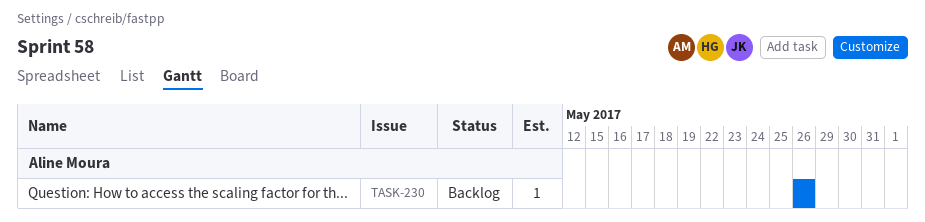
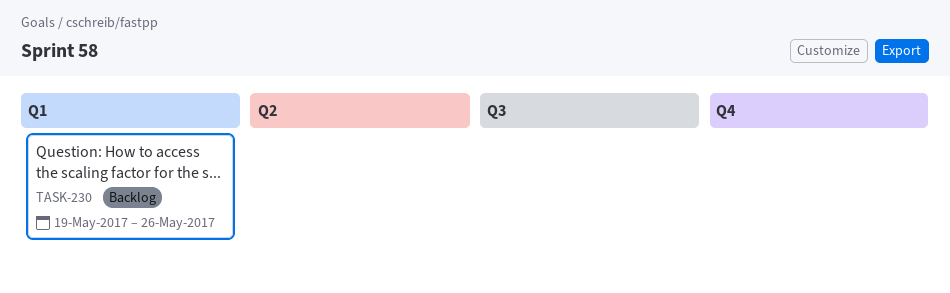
TASK-230, start: May 26 -> May 19

